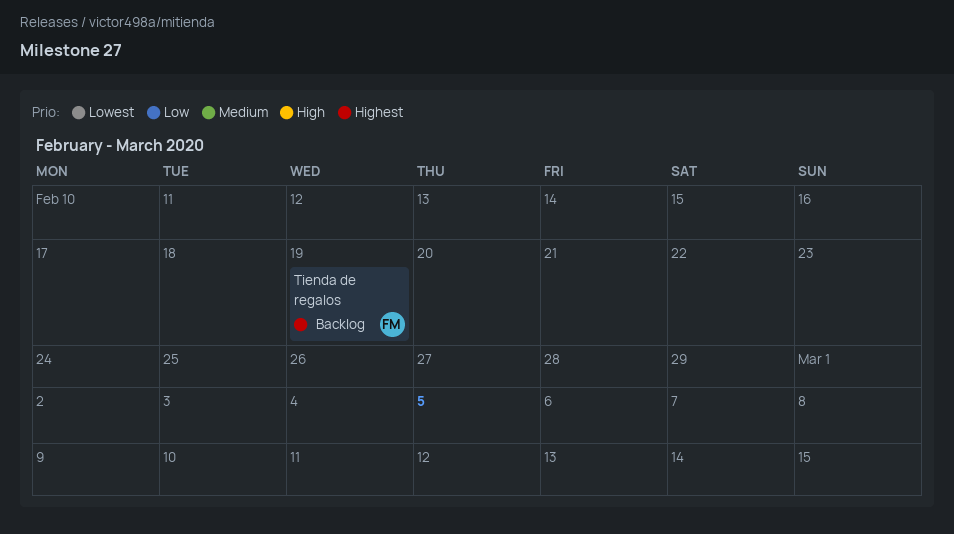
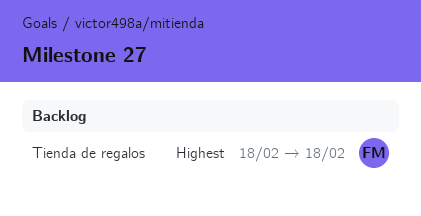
Tienda de regalos, due: Feb 19 -> Feb 18

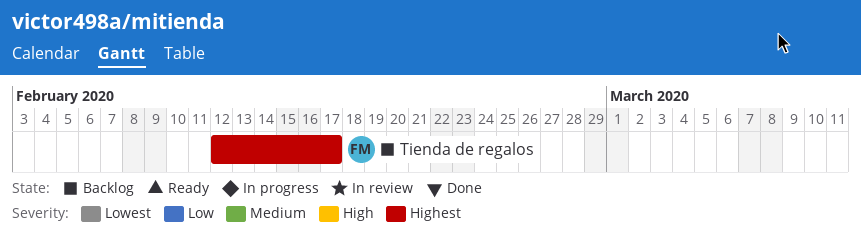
Tienda de regalos, start: Feb 18 -> Feb 12
Tienda de regalos, due: Feb 18 -> Feb 17

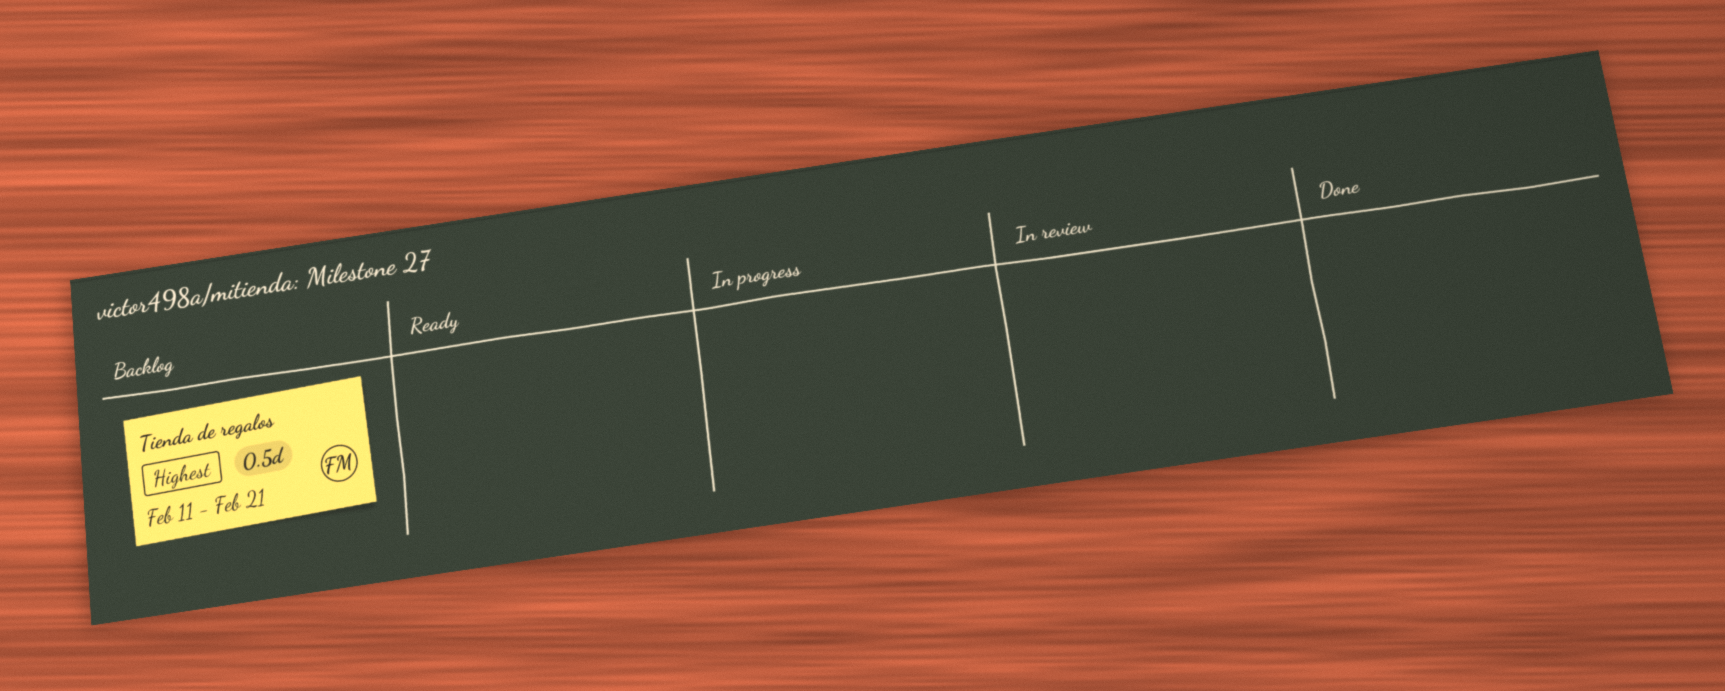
Tienda de regalos, start: Feb 12 -> Feb 11
Tienda de regalos, due: Feb 17 -> Feb 21

